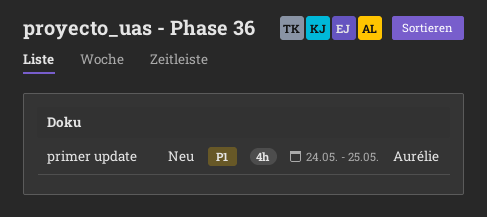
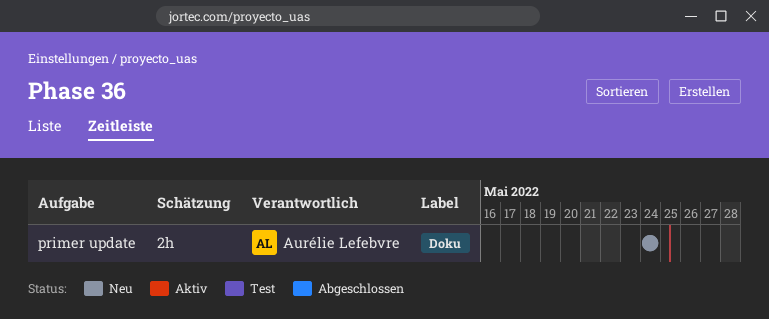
primer update, estimate: 4h -> 2h
primer update, due: May 25 -> May 24

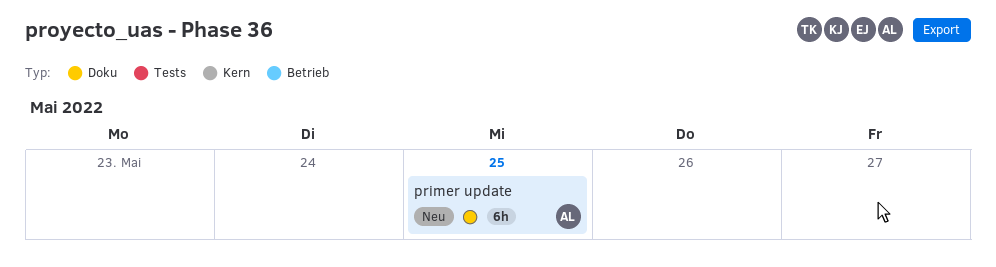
primer update, estimate: 2h -> 6h
primer update, due: May 24 -> May 25

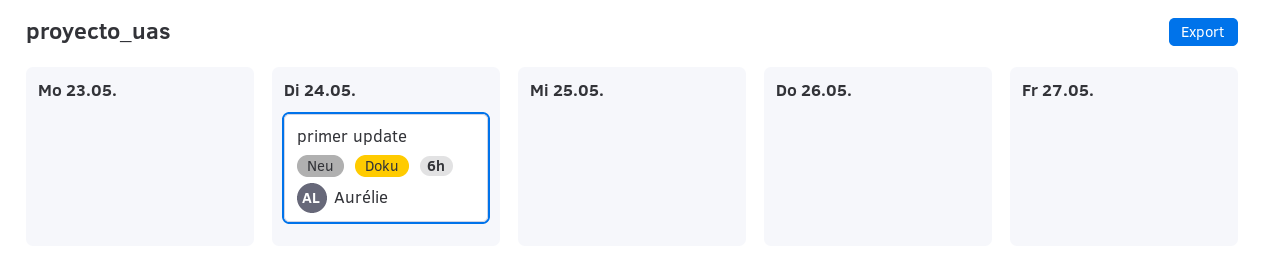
primer update, due: May 25 -> May 24

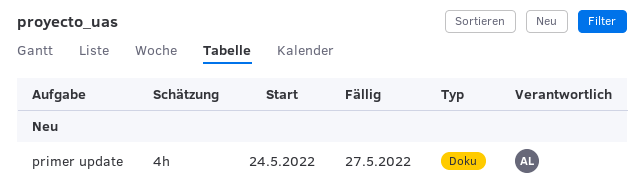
primer update, estimate: 6h -> 4h
primer update, due: May 24 -> May 27

